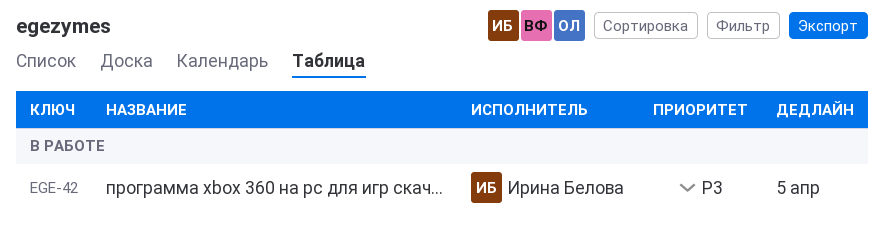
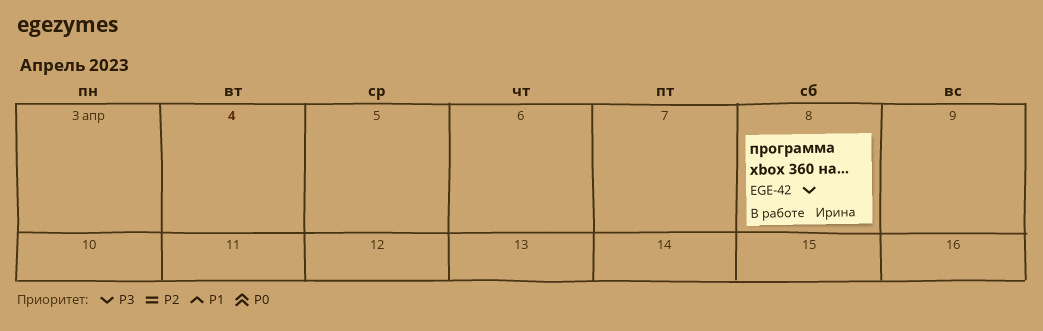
EGE-42, due: Apr 5 -> Apr 8

